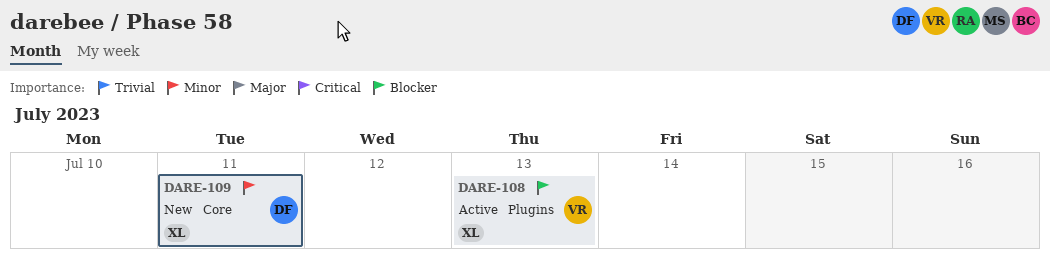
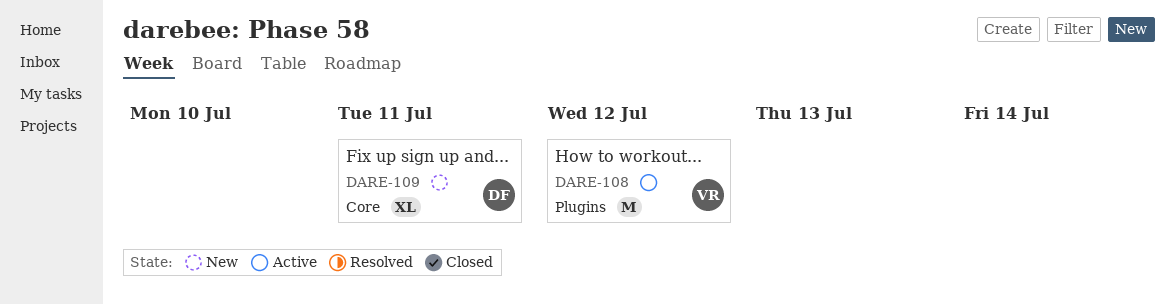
DARE-108, estimate: XL -> M
DARE-108, due: Jul 13 -> Jul 12

